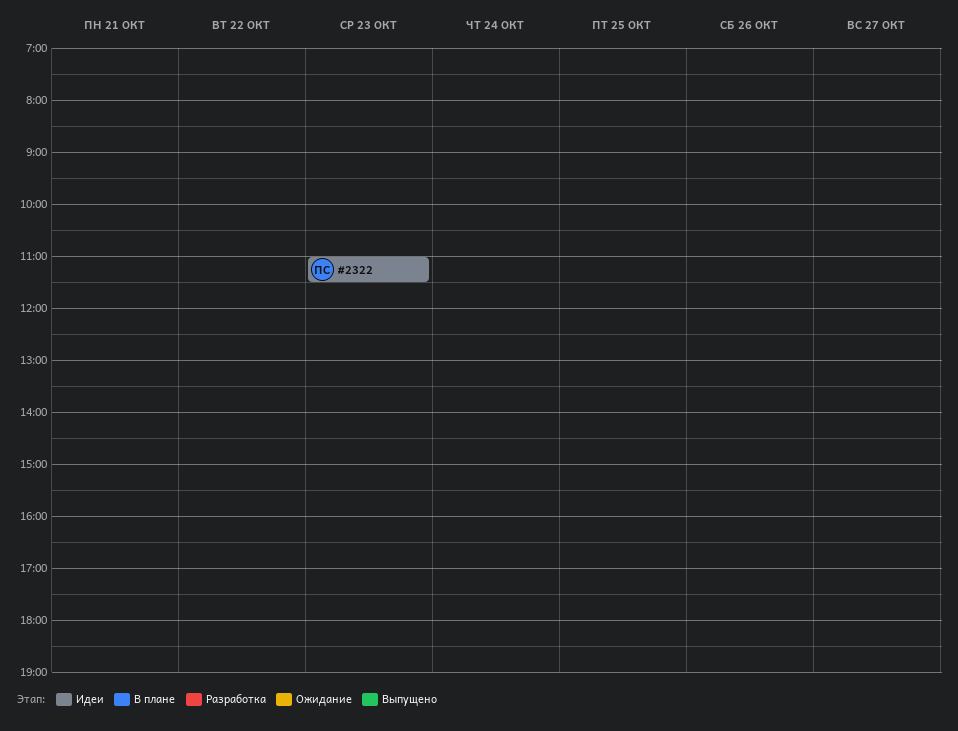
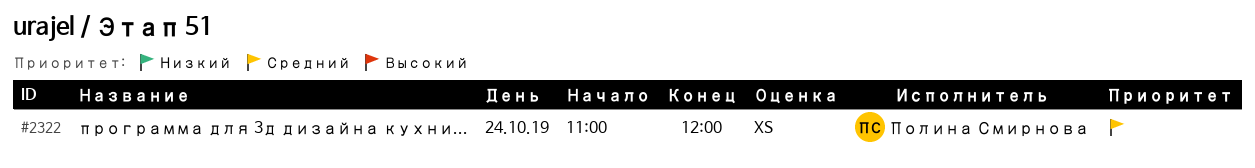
#2322, day: Oct 23 -> Oct 24
#2322, ends: 11:30 -> 12:00

